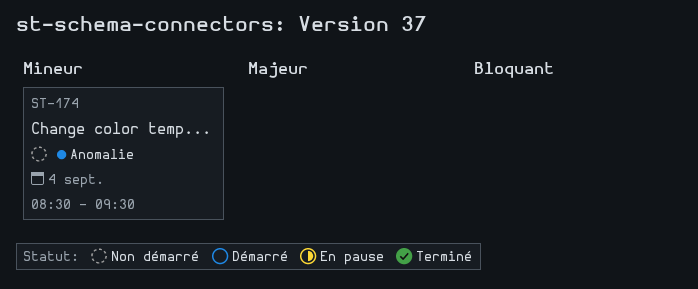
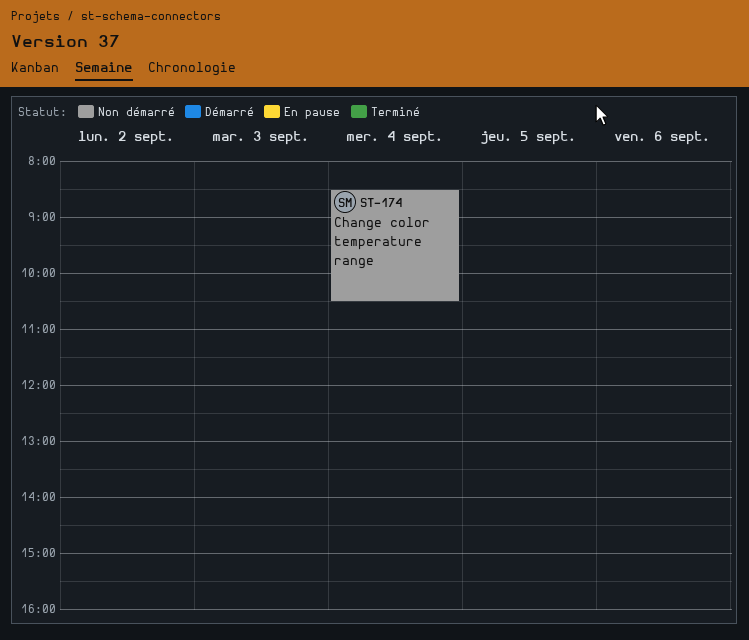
ST-174, ends: 09:30 -> 10:30

